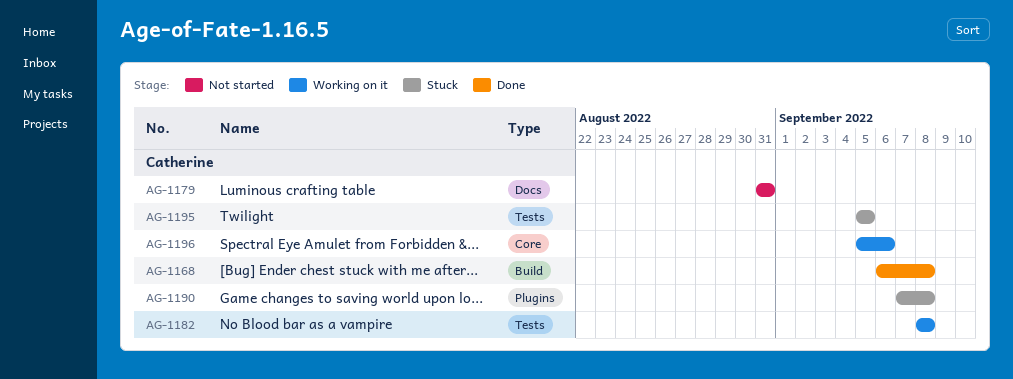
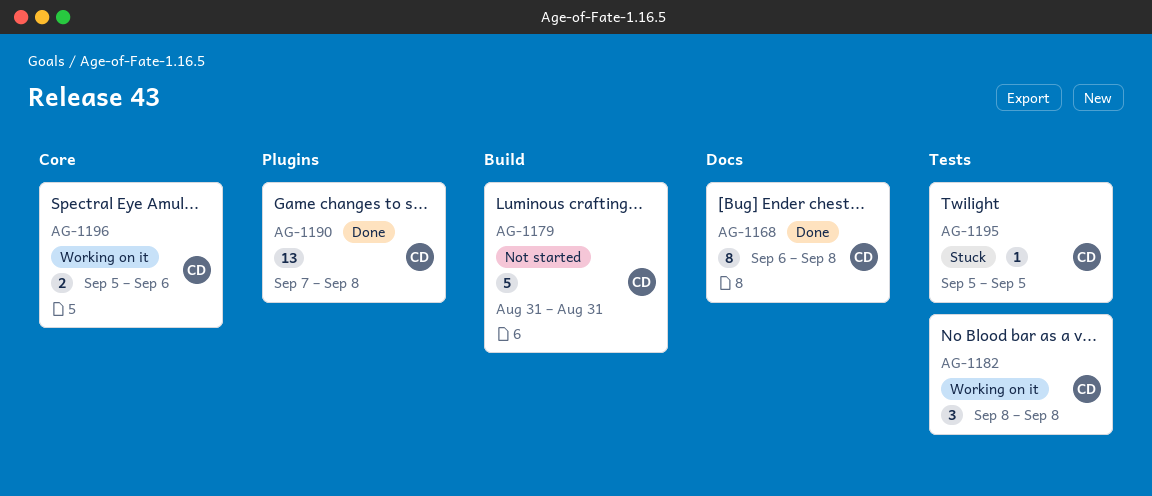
AG-1168, label: Build -> Docs
AG-1179, label: Docs -> Build
AG-1190, status: Stuck -> Done

